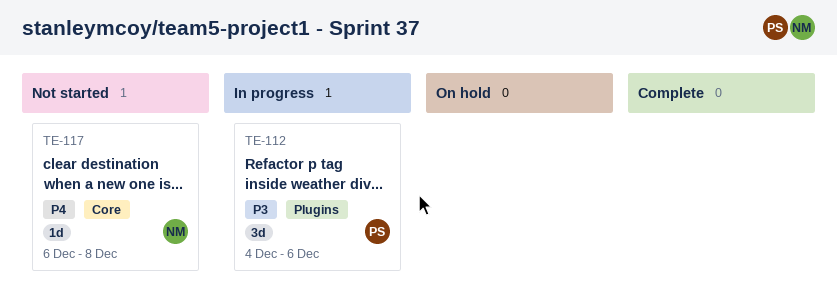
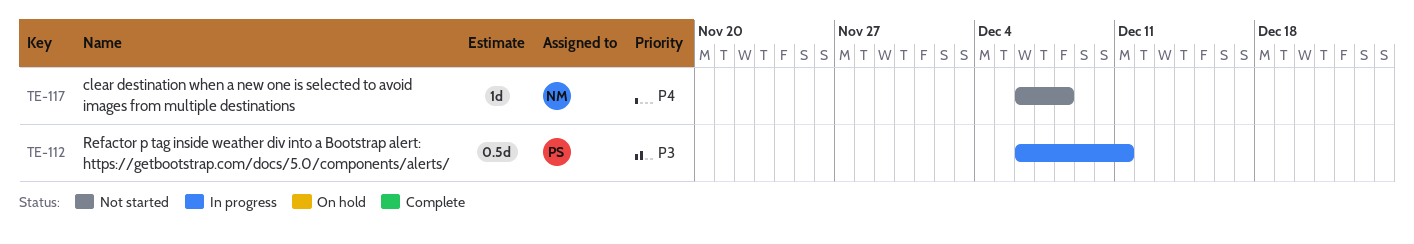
TE-112, estimate: 3d -> 0.5d
TE-112, start: Dec 4 -> Dec 6
TE-112, due: Dec 6 -> Dec 11

